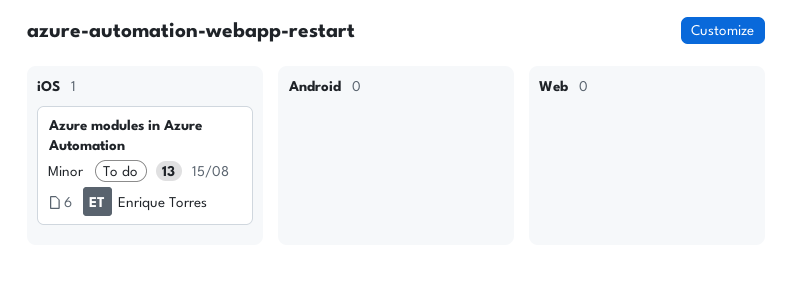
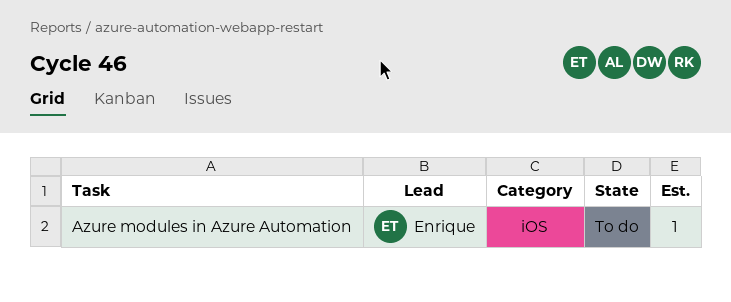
Azure modules in Azure Automation, estimate: 13 -> 1

